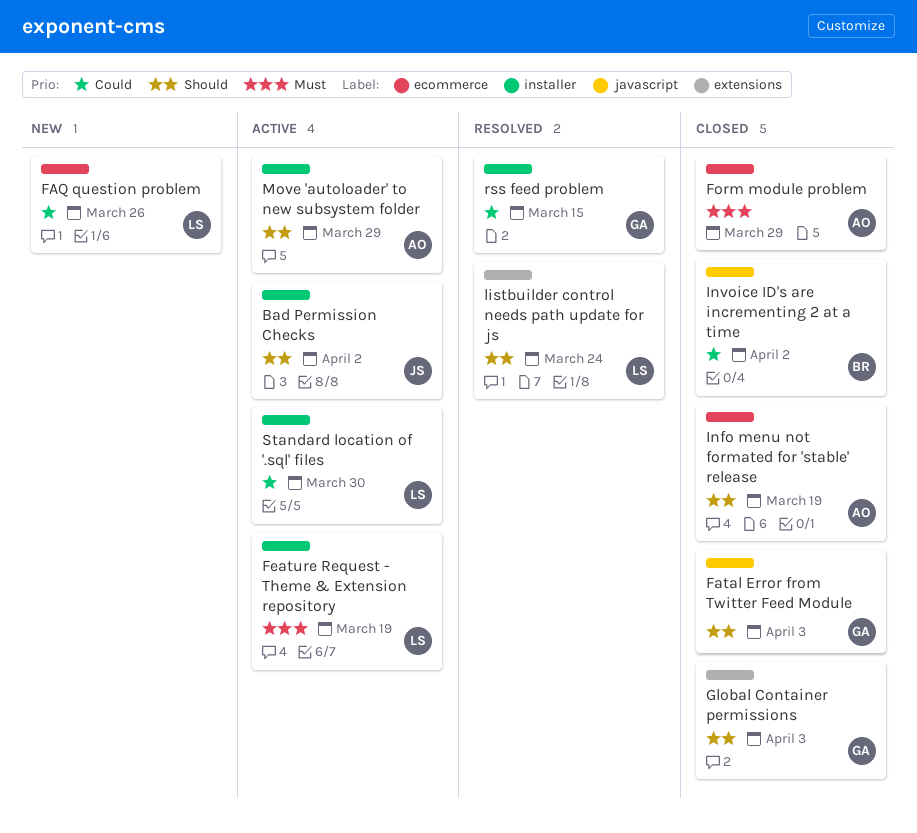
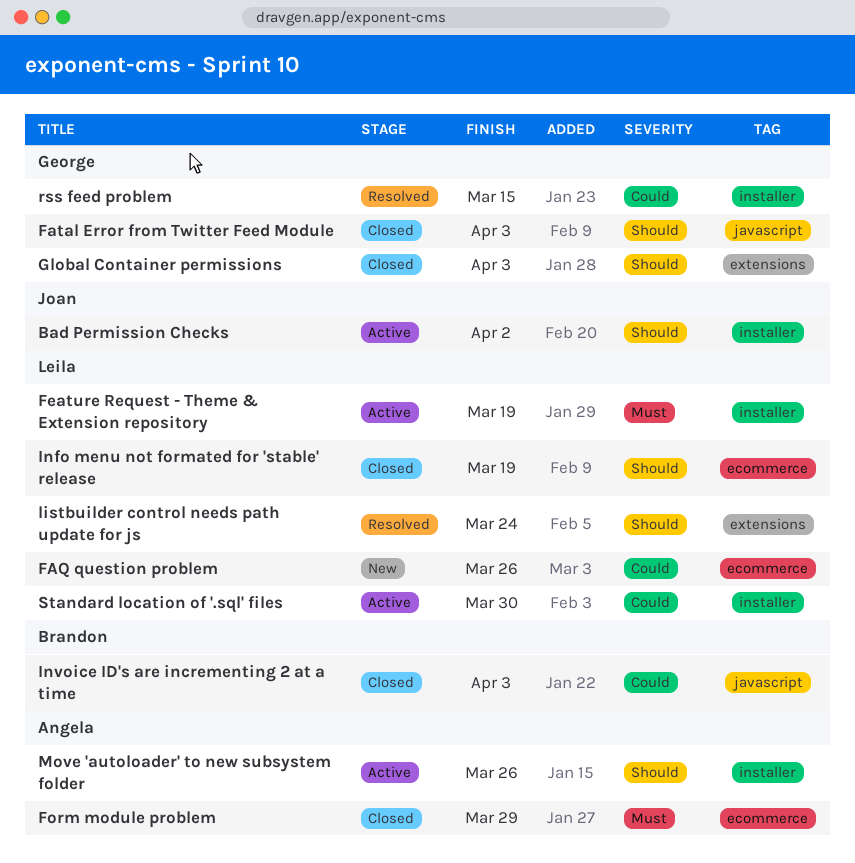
Info menu not formated for 'stable' release, owner: Angela -> Leila
Invoice ID's are incrementing 2 at a time, due: Apr 2 -> Apr 3
Move 'autoloader' to new subsystem folder, due: Mar 29 -> Mar 26

